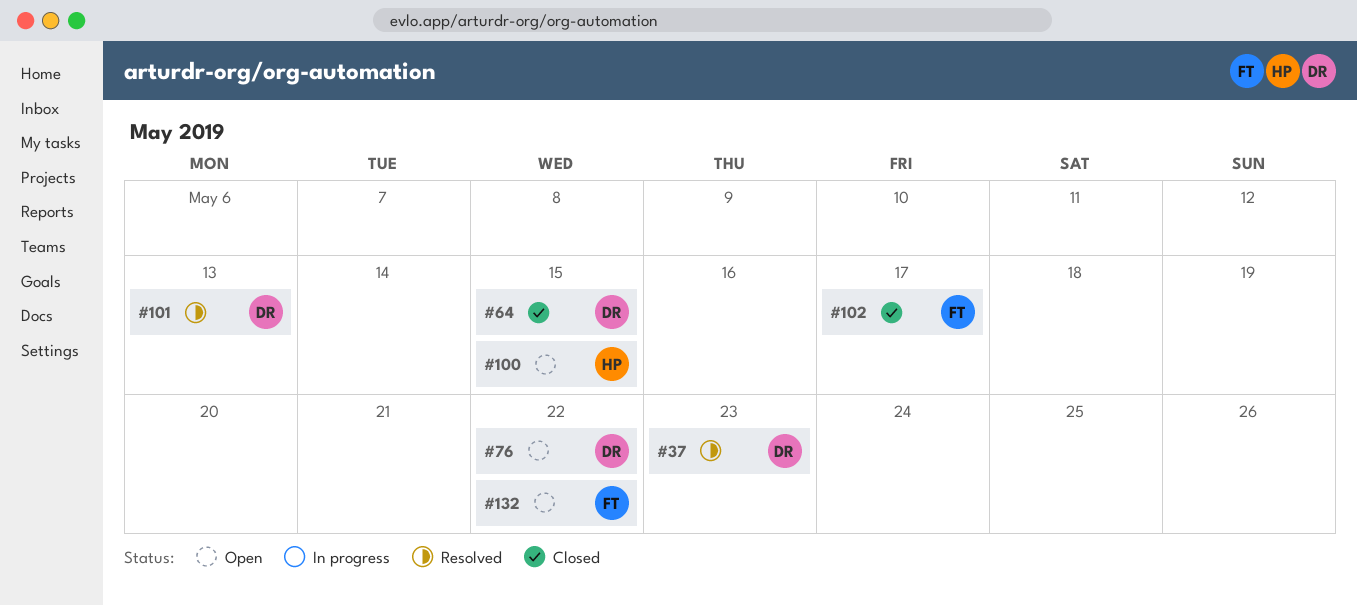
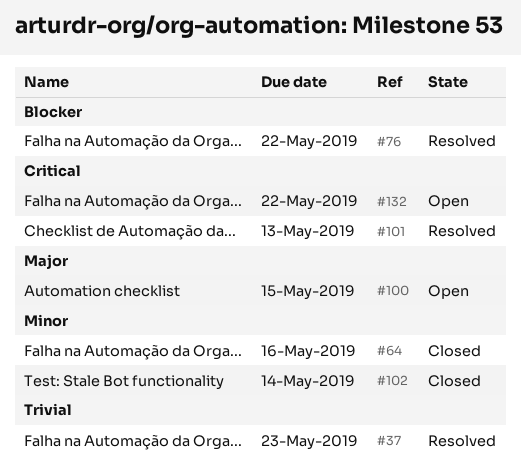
#64, due: May 15 -> May 16
#76, status: Open -> Resolved
#102, due: May 17 -> May 14

